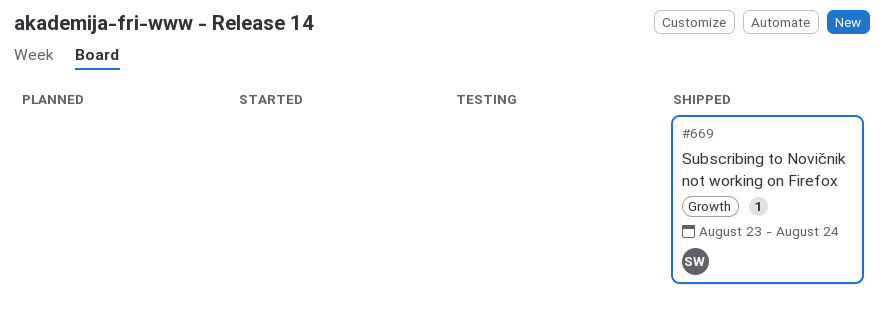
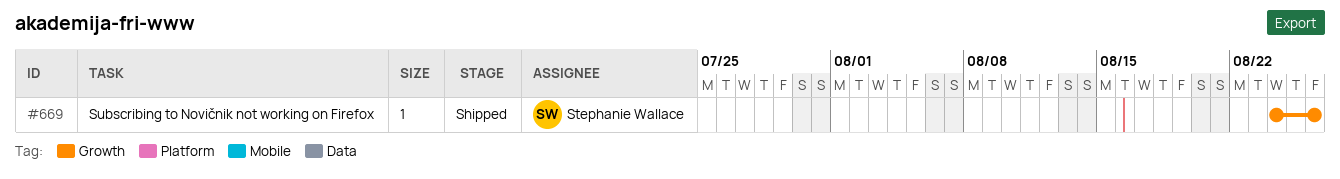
#669, start: Aug 23 -> Aug 24
#669, due: Aug 24 -> Aug 26

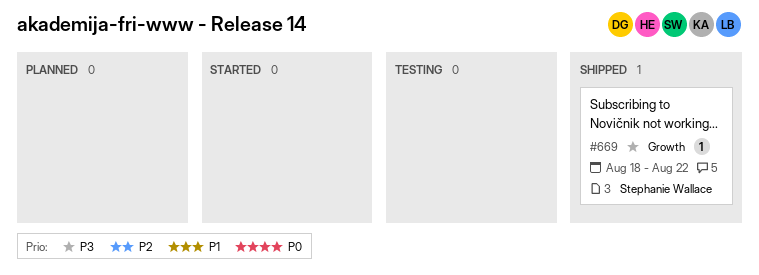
#669, start: Aug 24 -> Aug 18
#669, due: Aug 26 -> Aug 22

